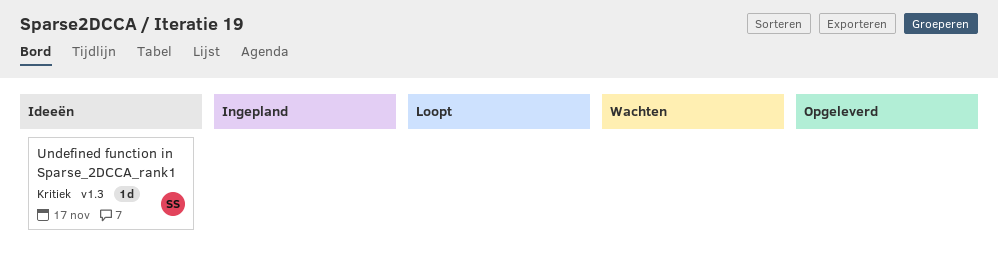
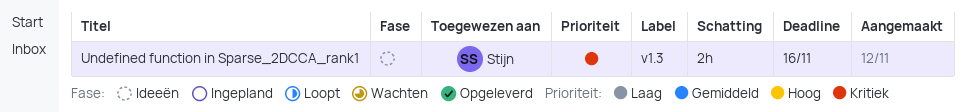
Undefined function in Sparse_2DCCA_rank1, estimate: 1d -> 2h
Undefined function in Sparse_2DCCA_rank1, due: Nov 17 -> Nov 16

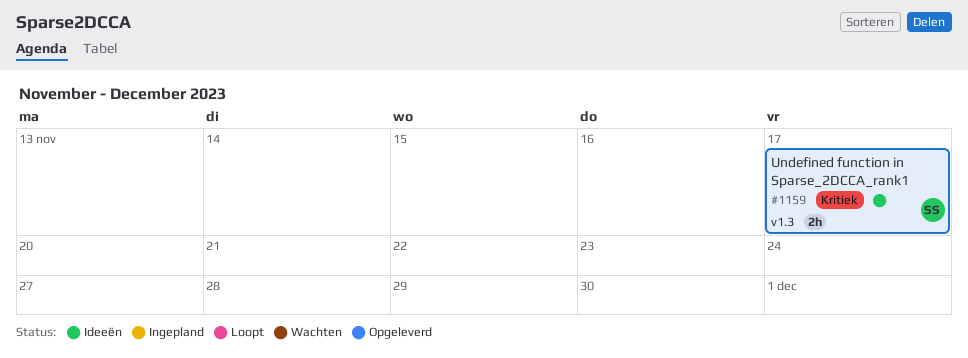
Undefined function in Sparse_2DCCA_rank1, due: Nov 16 -> Nov 17

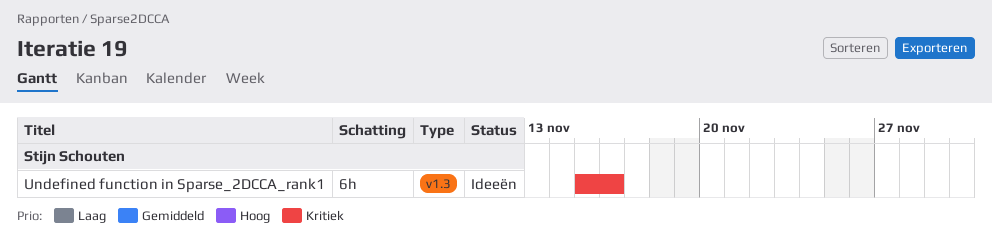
Undefined function in Sparse_2DCCA_rank1, estimate: 2h -> 6h
Undefined function in Sparse_2DCCA_rank1, due: Nov 17 -> Nov 16

